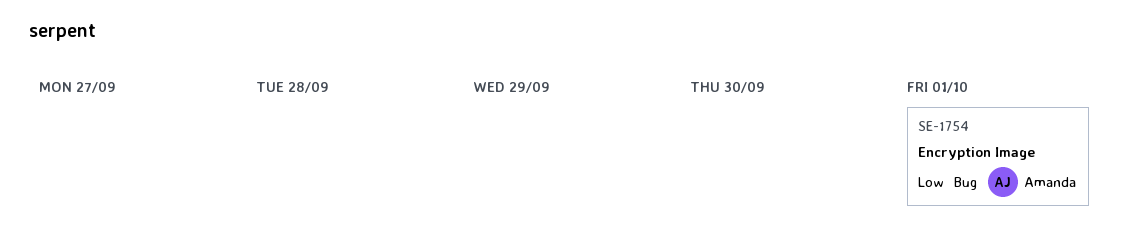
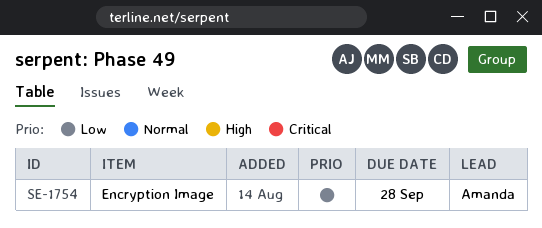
SE-1754, due: Oct 1 -> Sep 28

